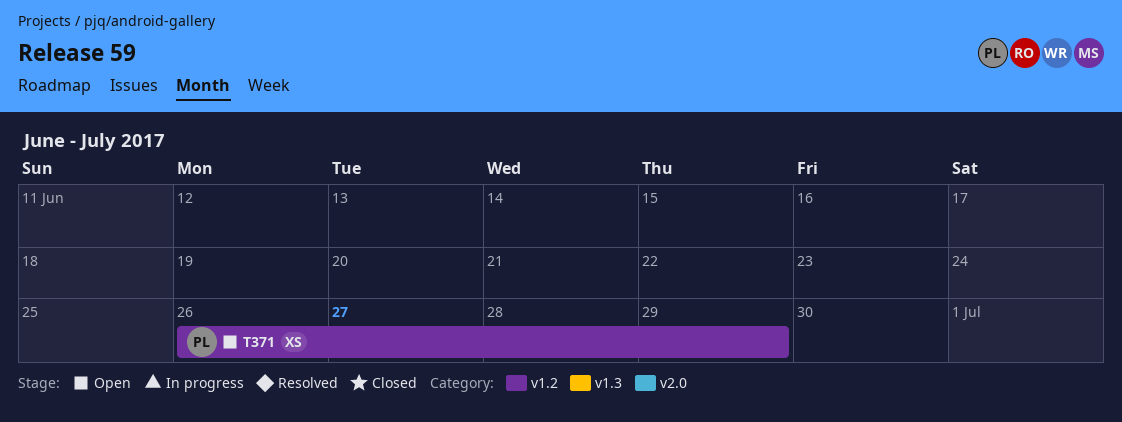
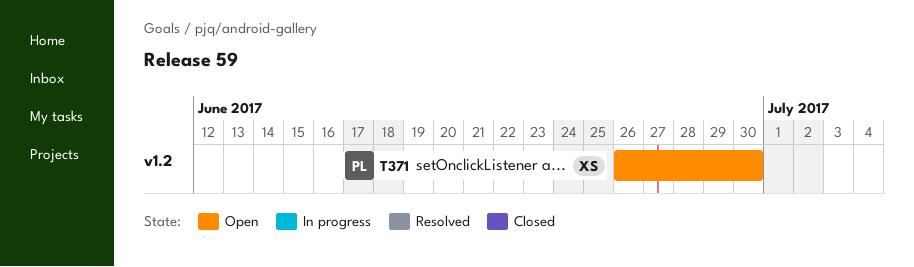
T371, due: Jun 29 -> Jun 30

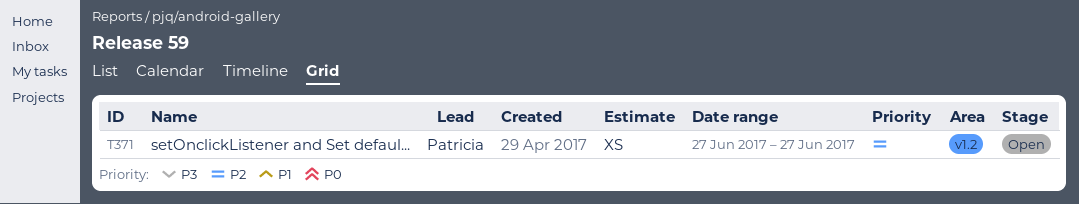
T371, start: Jun 26 -> Jun 27
T371, due: Jun 30 -> Jun 27

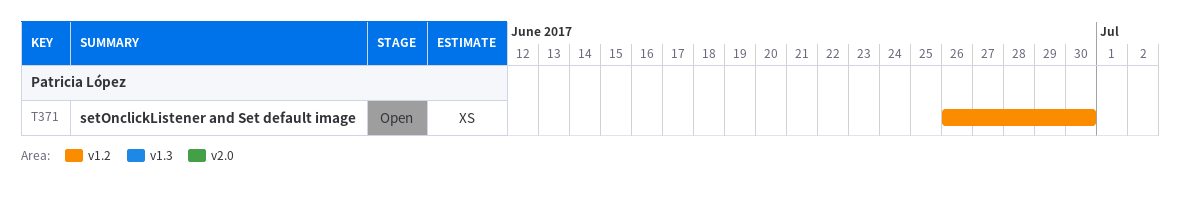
T371, start: Jun 27 -> Jun 26
T371, due: Jun 27 -> Jun 30

